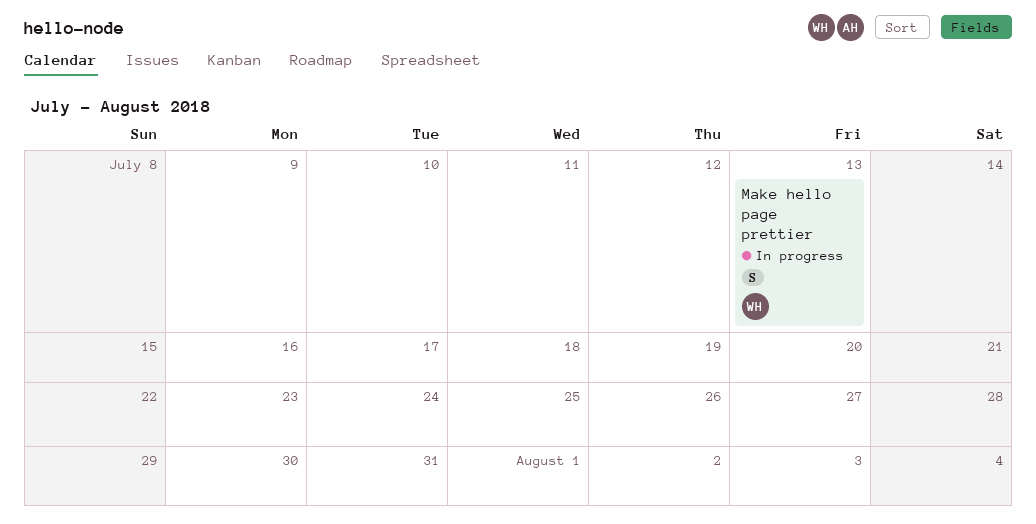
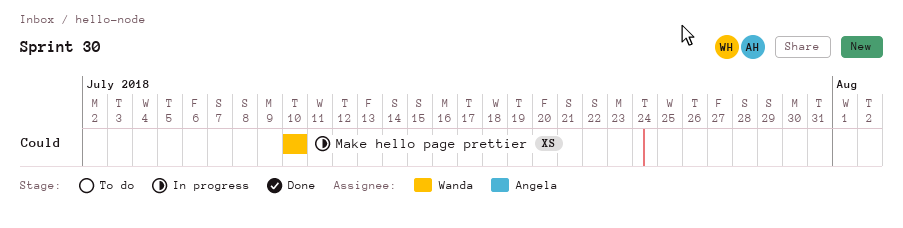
Make hello page prettier, estimate: S -> XS
Make hello page prettier, due: Jul 13 -> Jul 10

